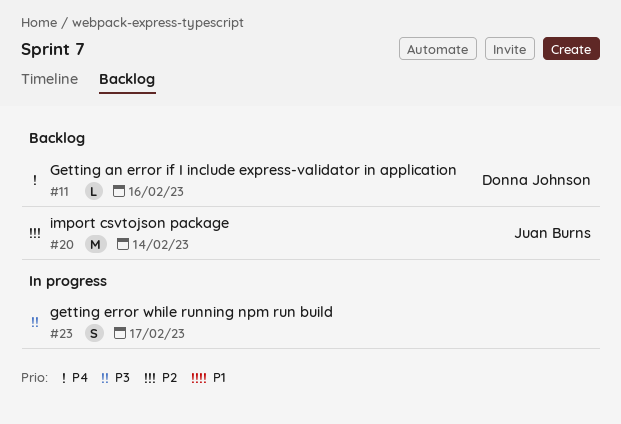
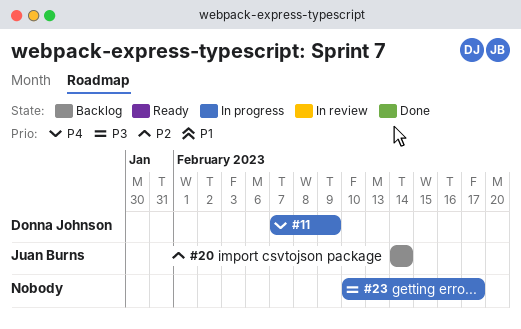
#11, status: Backlog -> In progress
#11, due: Feb 16 -> Feb 9

